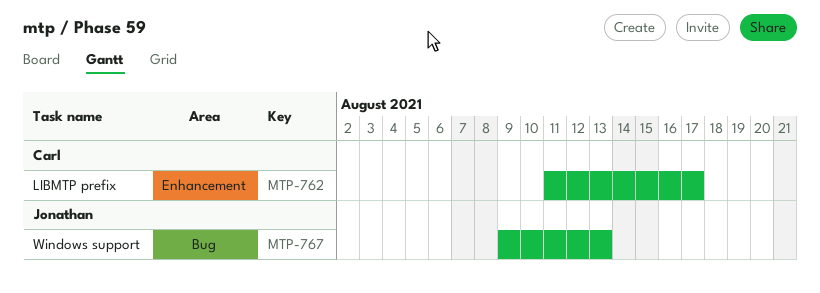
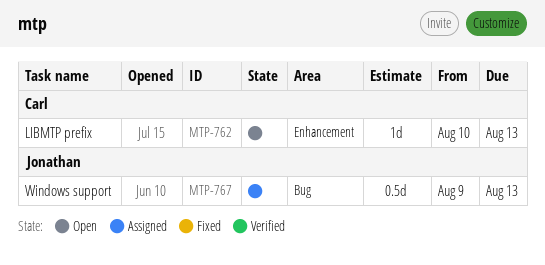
MTP-762, start: Aug 11 -> Aug 10
MTP-762, due: Aug 17 -> Aug 13

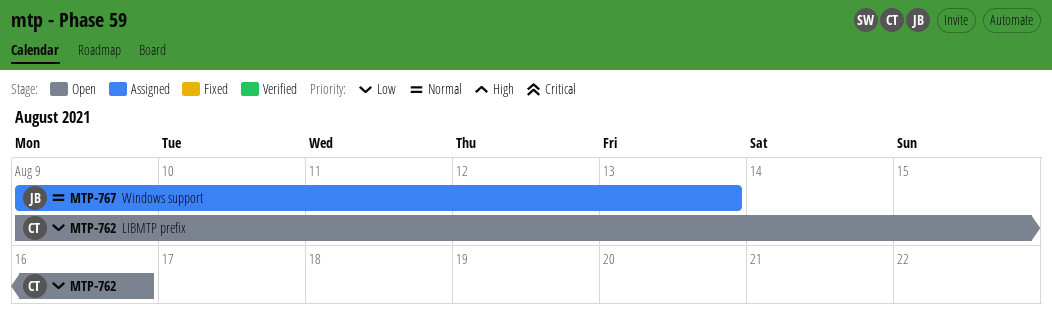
MTP-762, start: Aug 10 -> Aug 9
MTP-762, due: Aug 13 -> Aug 16

